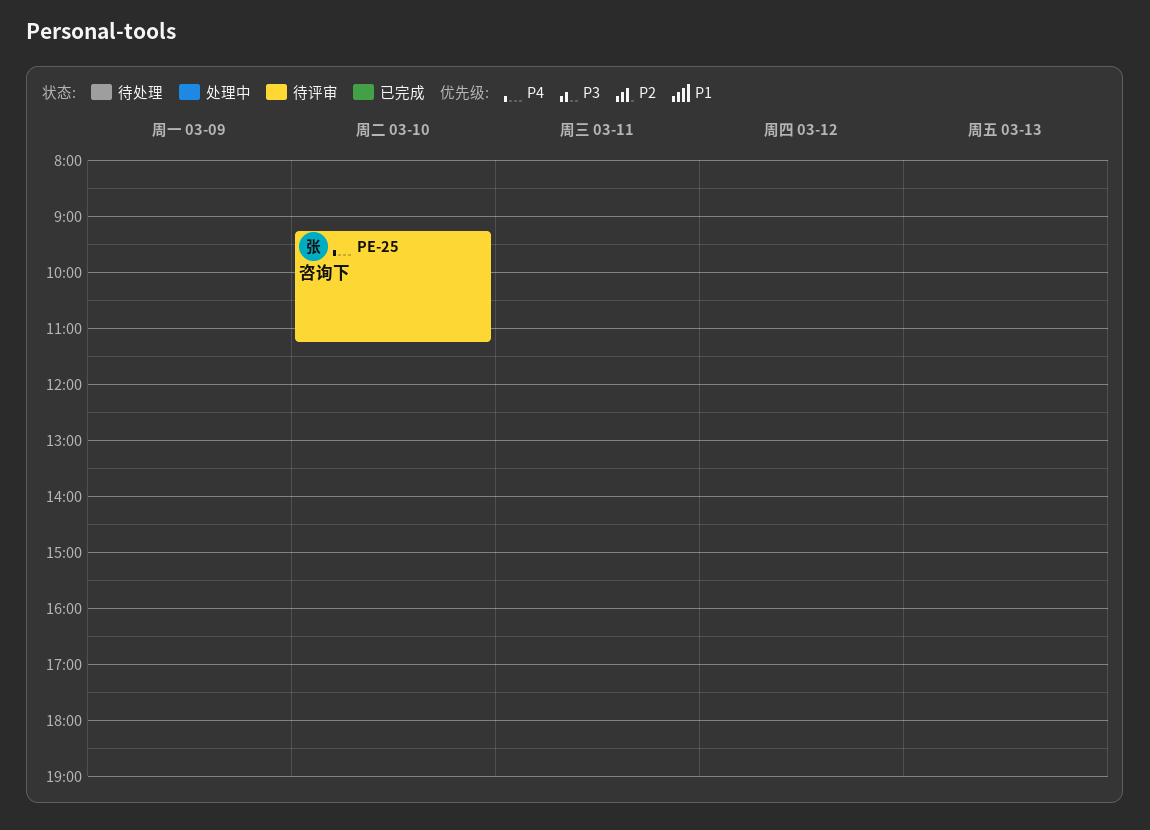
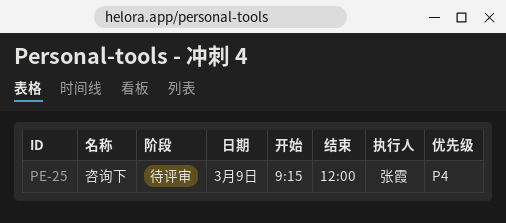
PE-25, day: Mar 10 -> Mar 9
PE-25, ends: 11:15 -> 12:00

